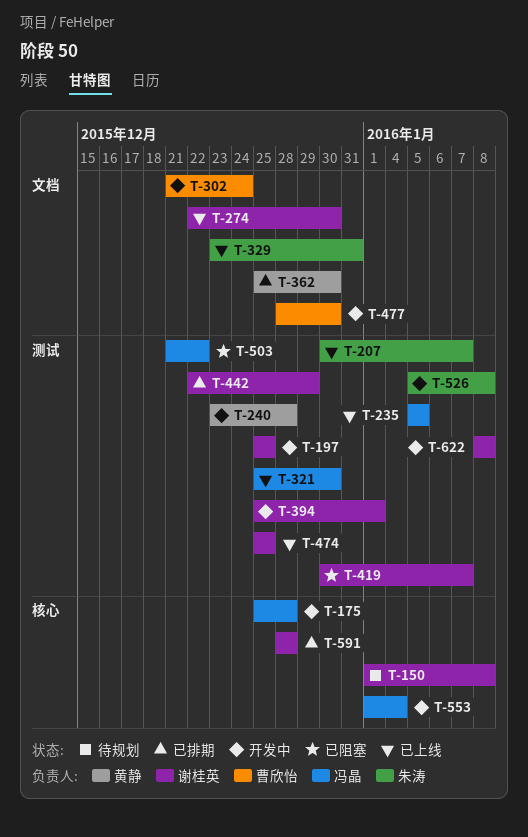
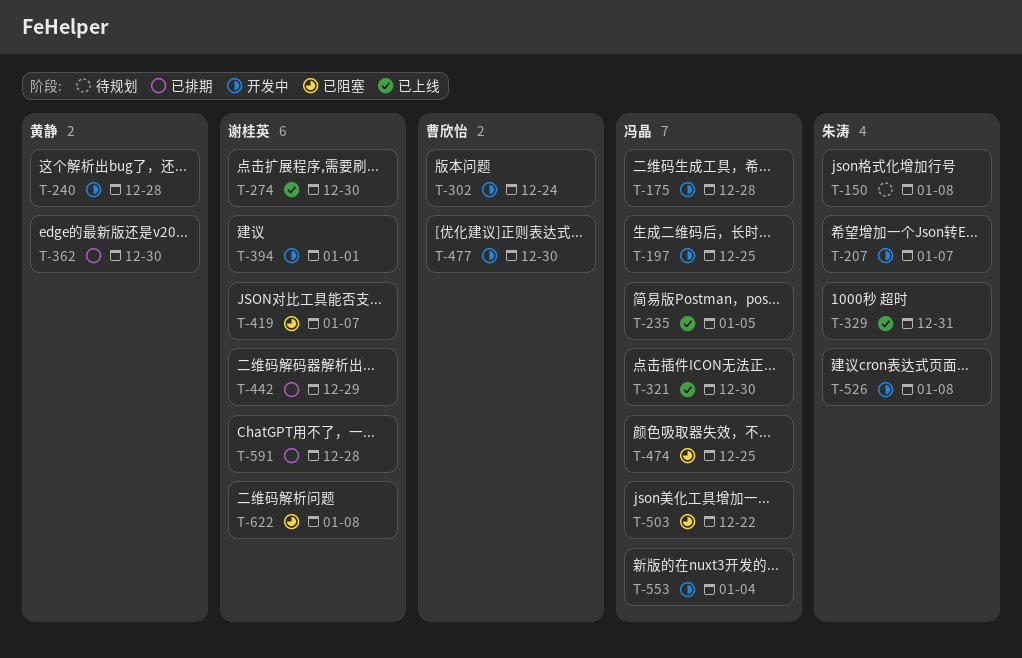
T-150, owner: 谢桂英 -> 朱涛
T-197, owner: 谢桂英 -> 冯晶
T-207, status: 已上线 -> 开发中
T-474, status: 已上线 -> 已阻塞
T-474, owner: 谢桂英 -> 冯晶
T-622, status: 开发中 -> 已阻塞

